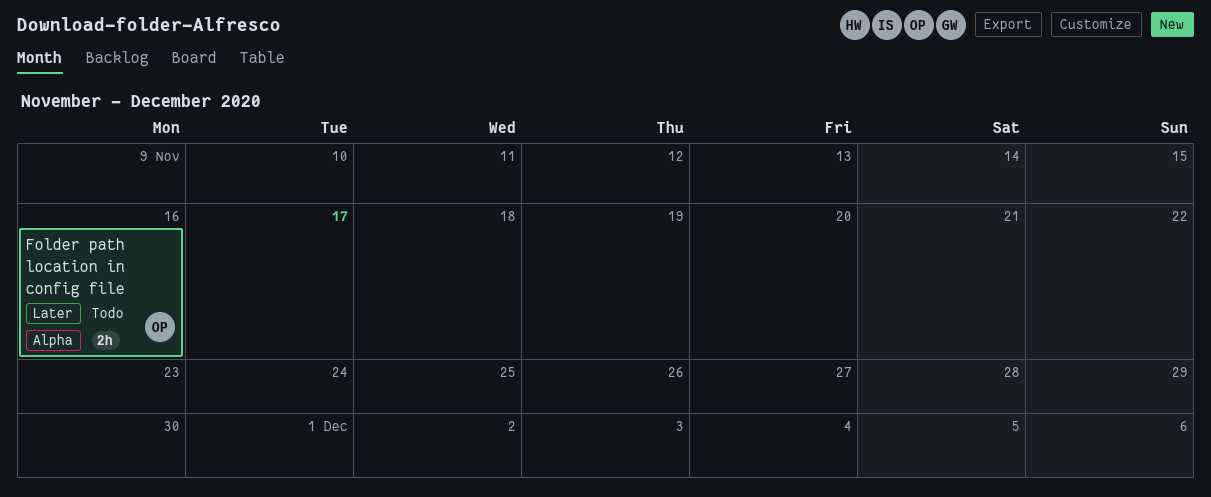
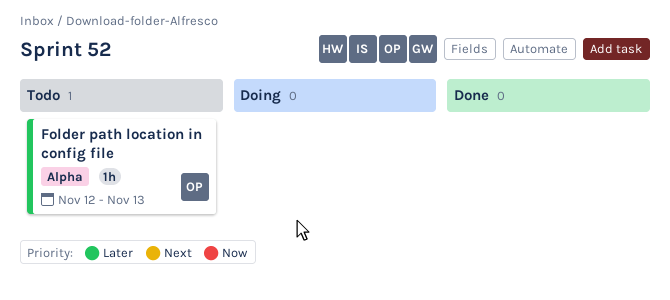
Folder path location in config file, estimate: 2h -> 1h
Folder path location in config file, due: Nov 16 -> Nov 13

